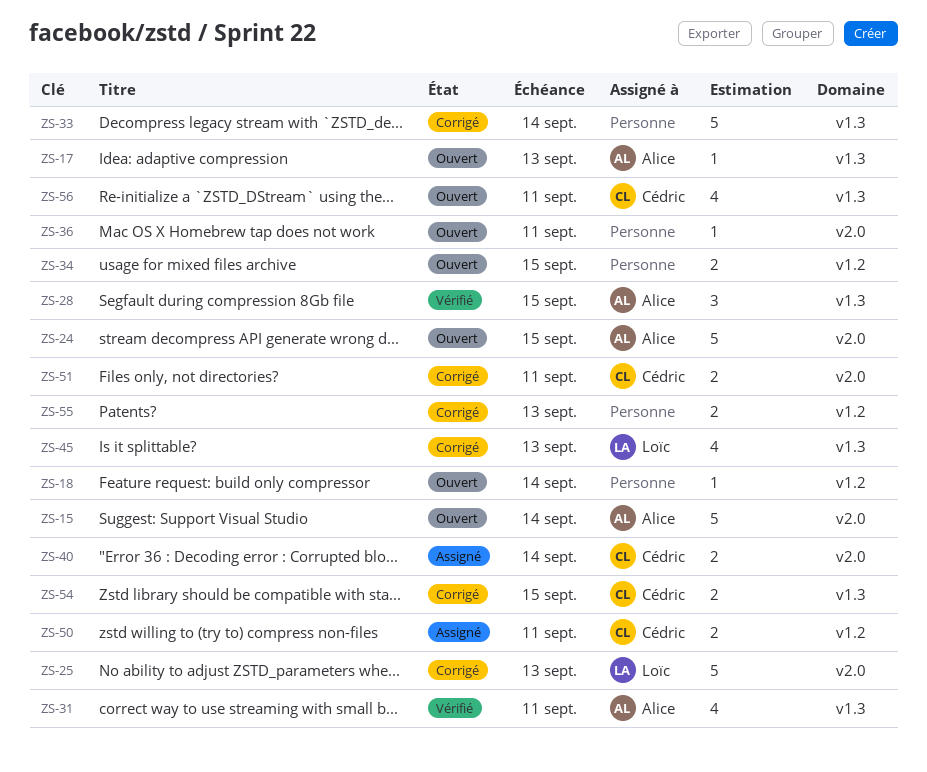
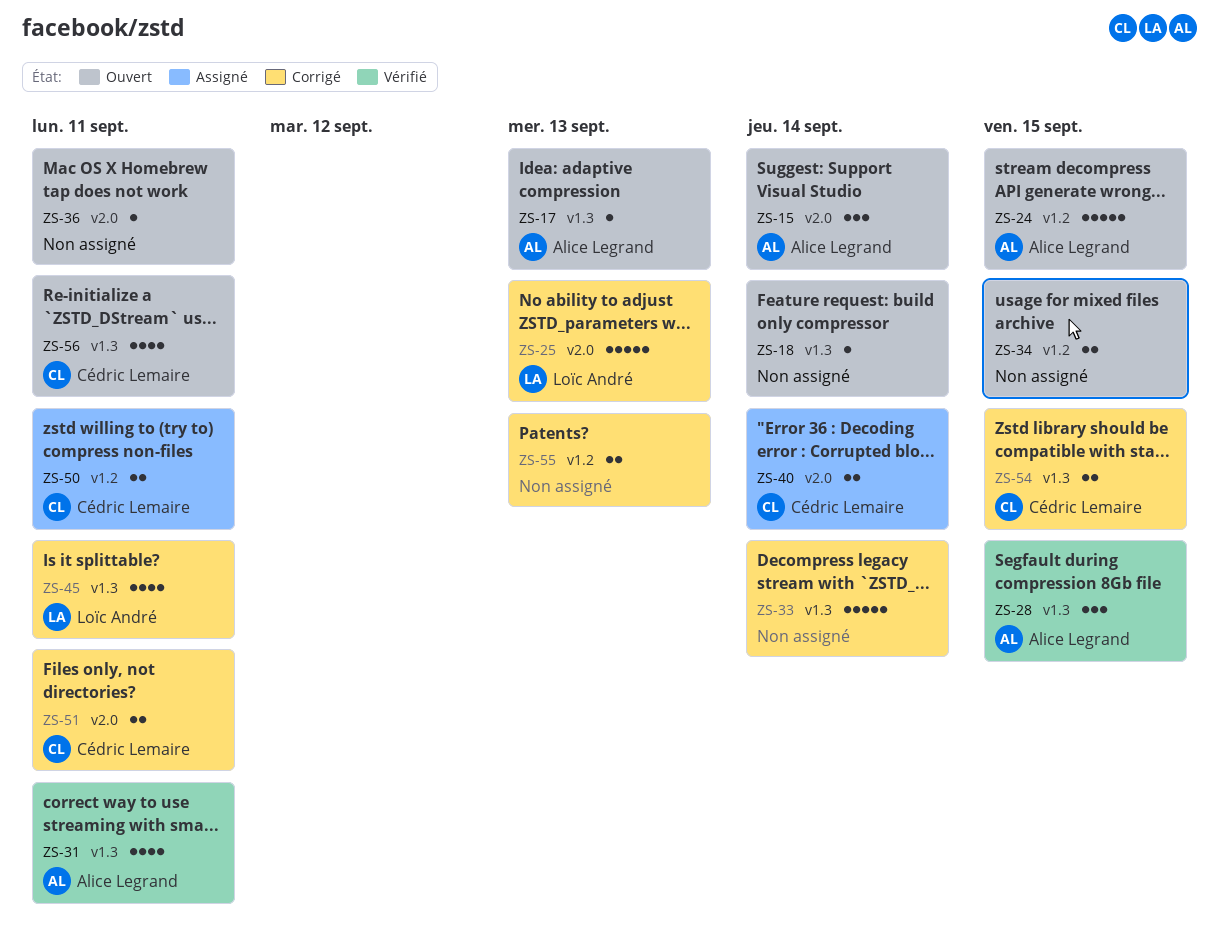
ZS-15, estimate: 5 -> 3
ZS-18, label: v1.2 -> v1.3
ZS-24, label: v2.0 -> v1.2
ZS-45, due: Sep 13 -> Sep 11

